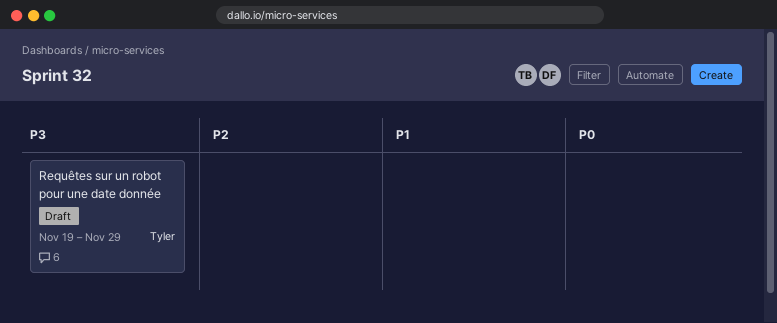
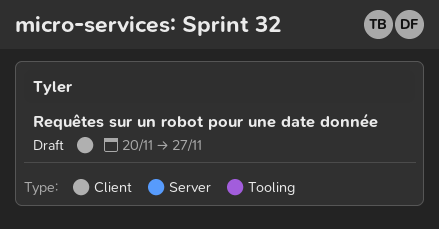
Requêtes sur un robot pour une date donnée, start: Nov 19 -> Nov 20
Requêtes sur un robot pour une date donnée, due: Nov 29 -> Nov 27

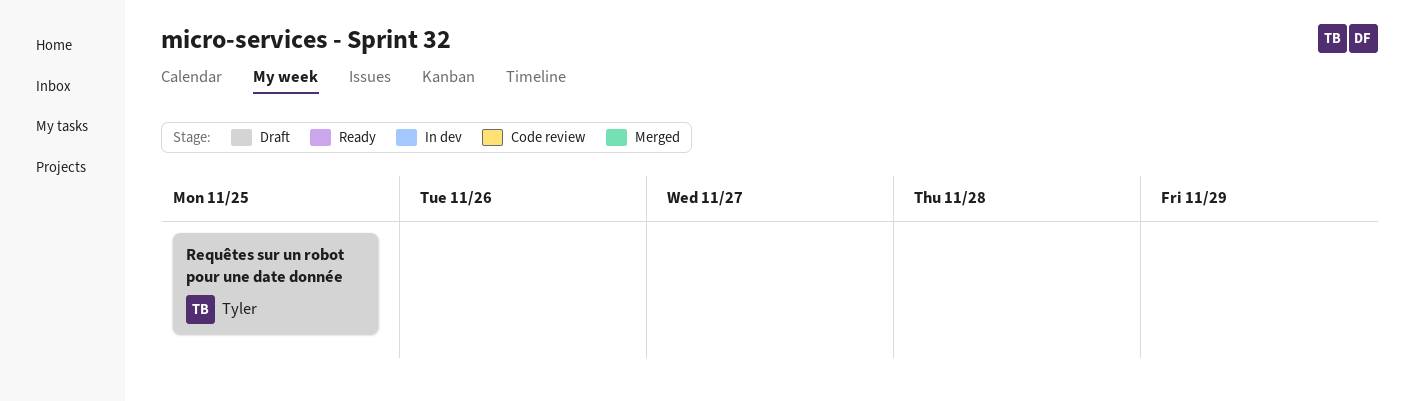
Requêtes sur un robot pour une date donnée, due: Nov 27 -> Nov 25

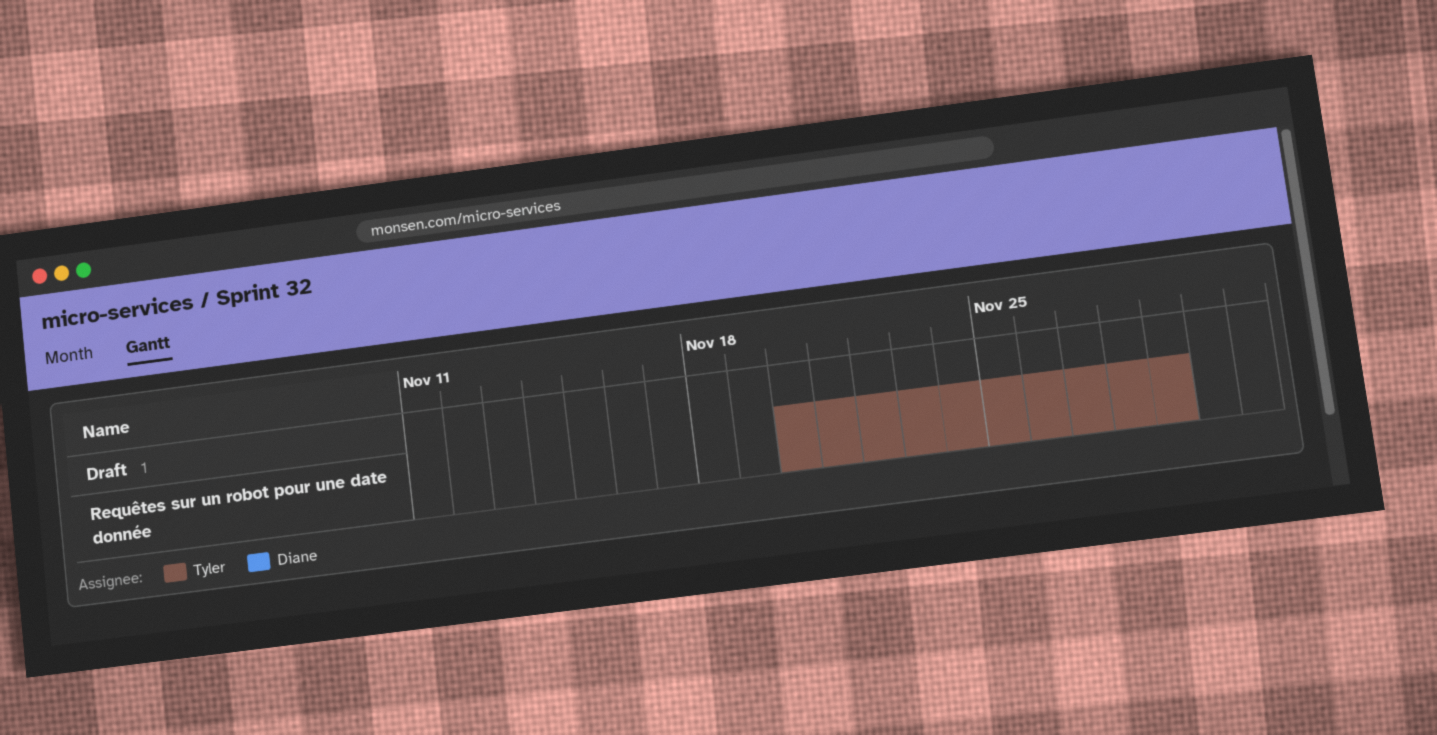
Requêtes sur un robot pour une date donnée, due: Nov 25 -> Nov 29

